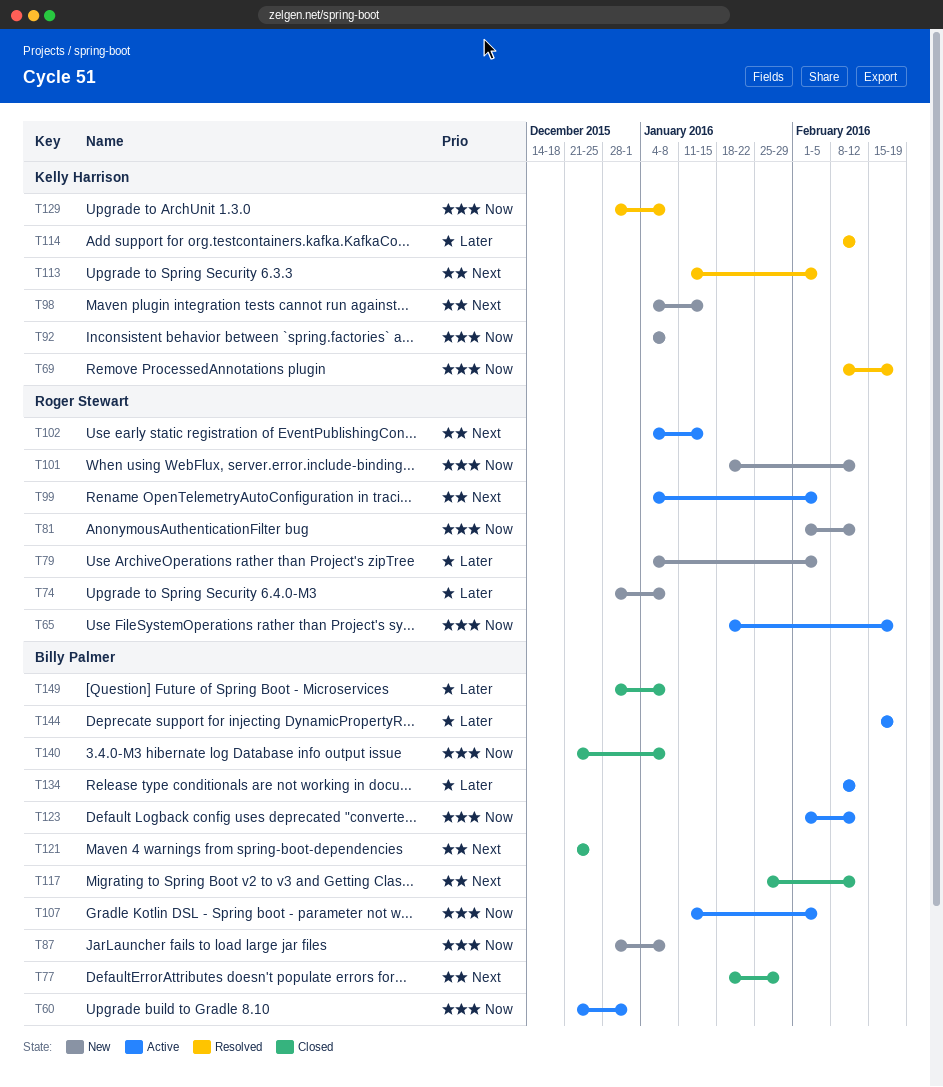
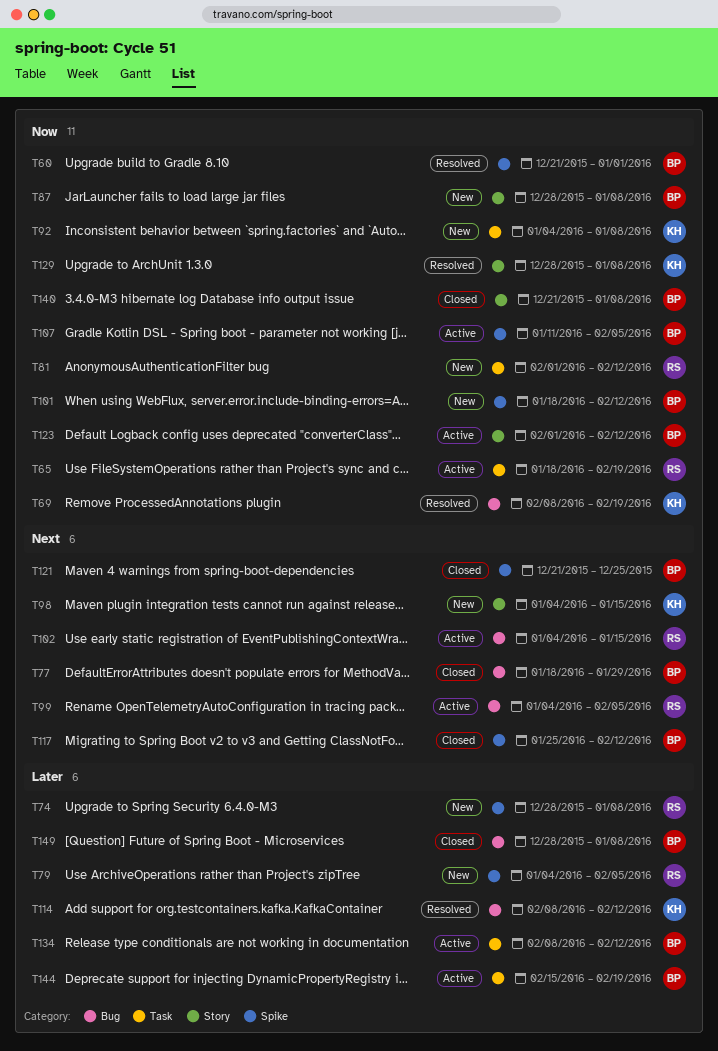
T60, status: Active -> Resolved
T101, owner: Roger Stewart -> Billy Palmer
T113: present -> none

